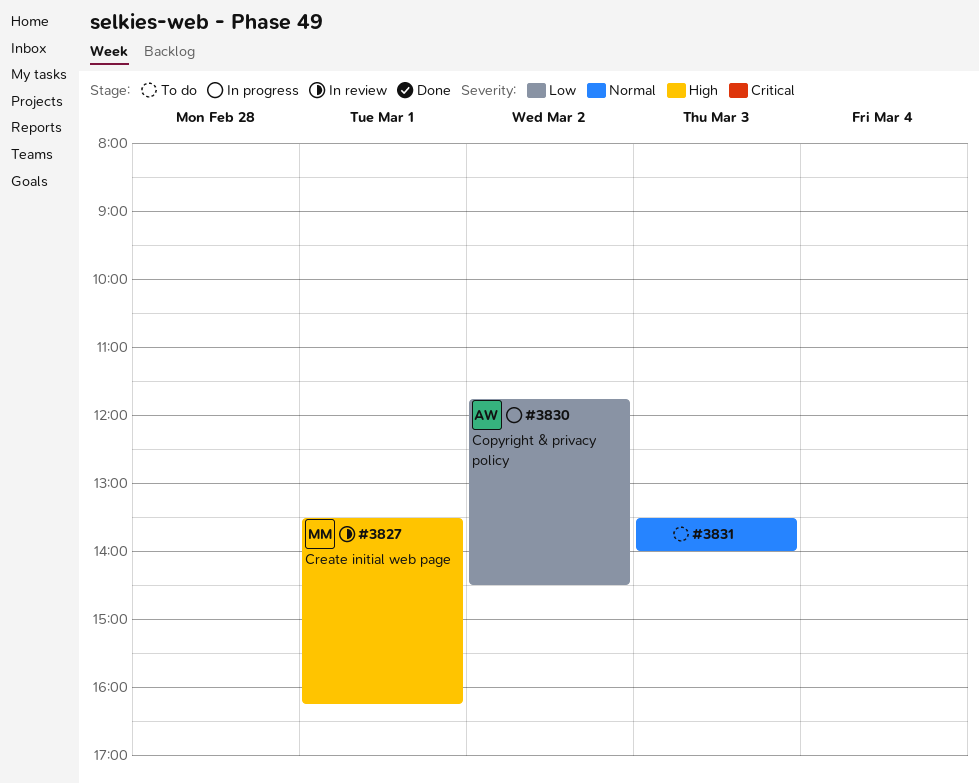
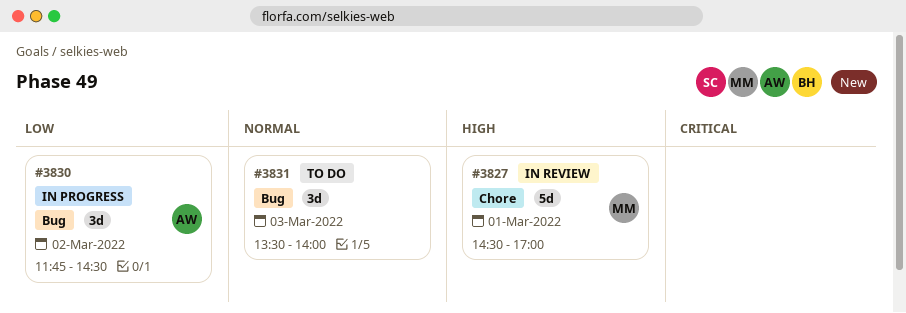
#3827, begins: 13:30 -> 14:30
#3827, ends: 16:15 -> 17:00

